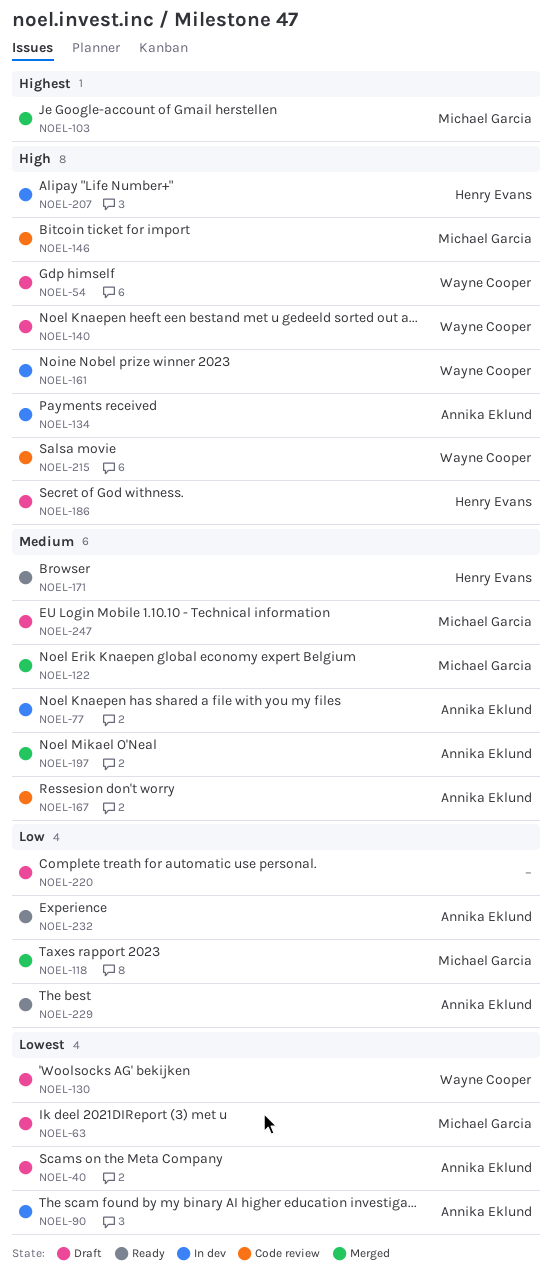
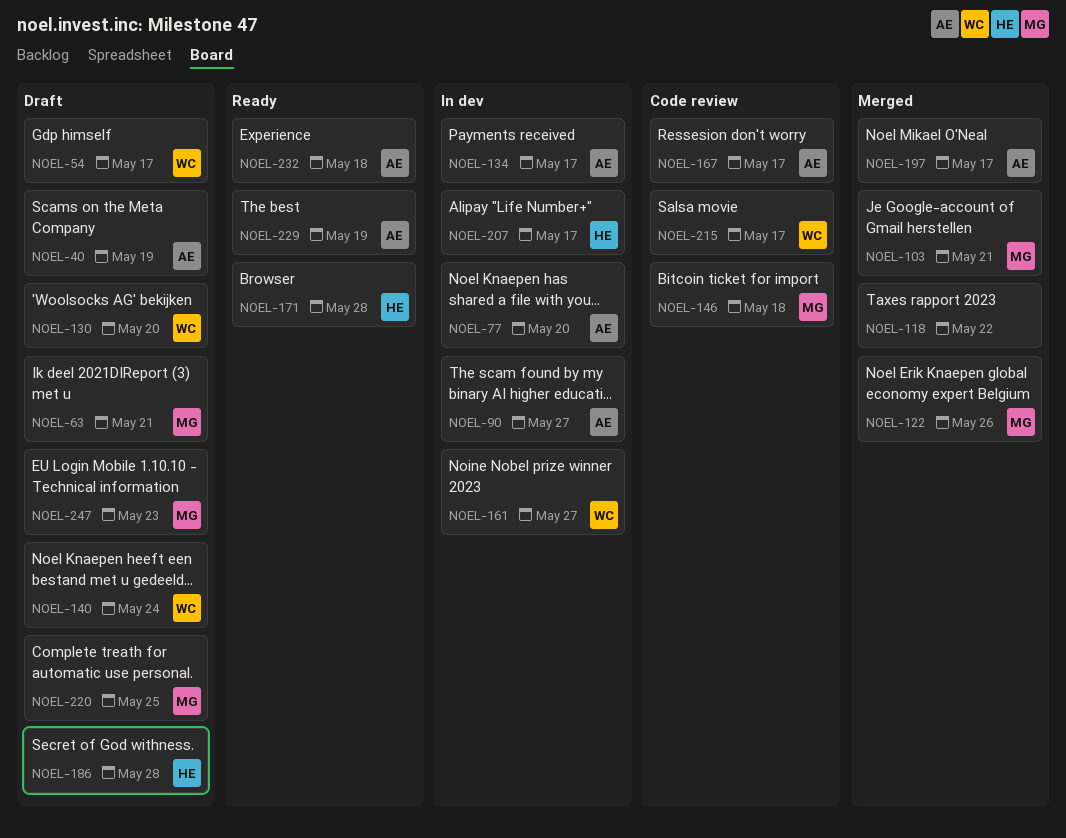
NOEL-118, owner: Michael Garcia -> none
NOEL-220, owner: none -> Michael Garcia

